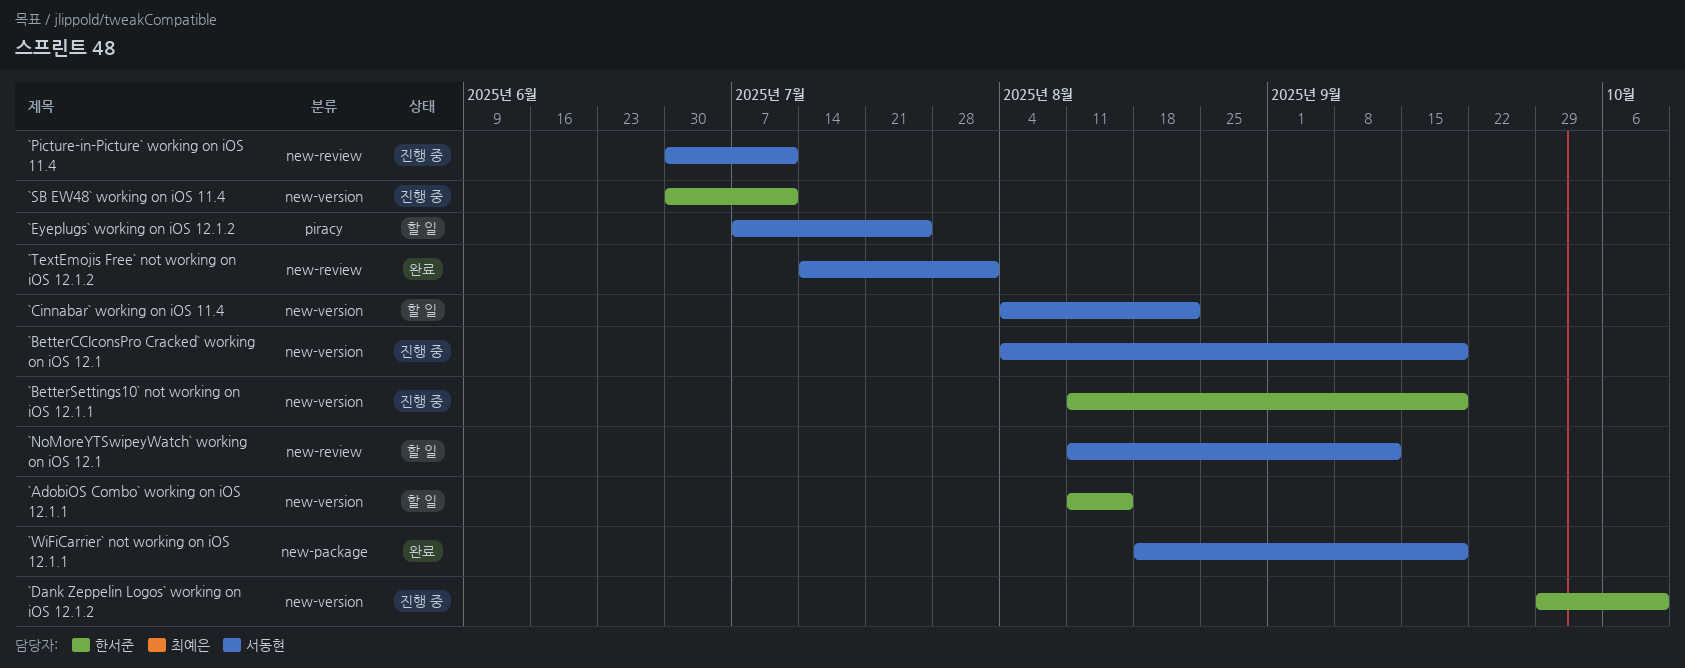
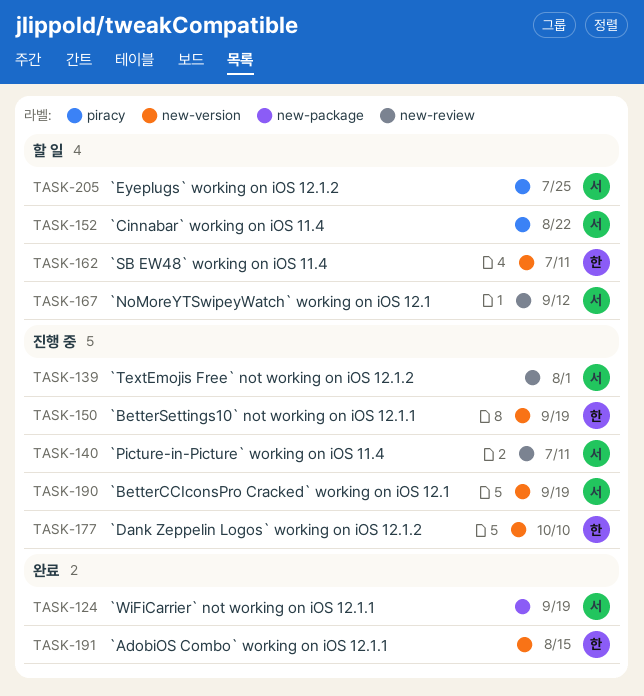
`AdobiOS Combo` working on iOS 12.1.1, status: 할 일 -> 완료
`Cinnabar` working on iOS 11.4, label: new-version -> piracy
`SB EW48` working on iOS 11.4, status: 진행 중 -> 할 일
`TextEmojis Free` not working on iOS 12.1.2, status: 완료 -> 진행 중

